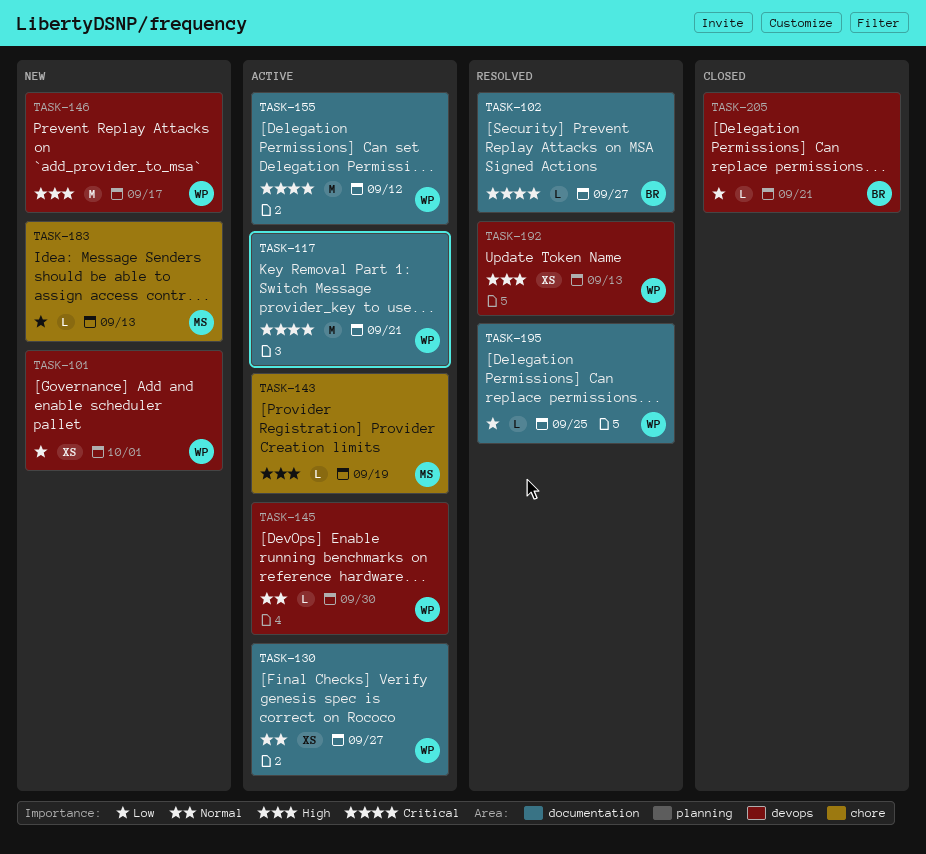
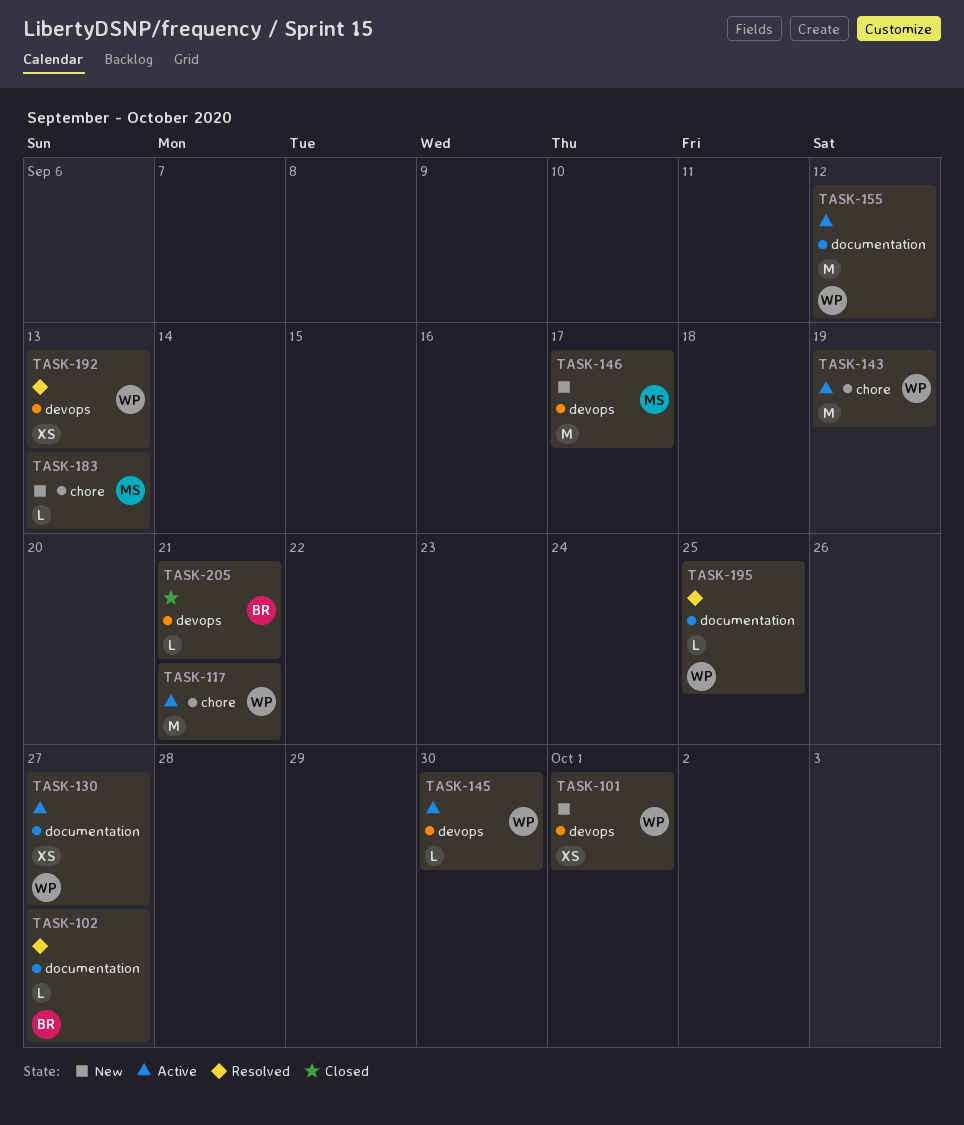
TASK-117, label: documentation -> chore
TASK-143, owner: MS -> WP
TASK-143, estimate: L -> M
TASK-146, owner: WP -> MS

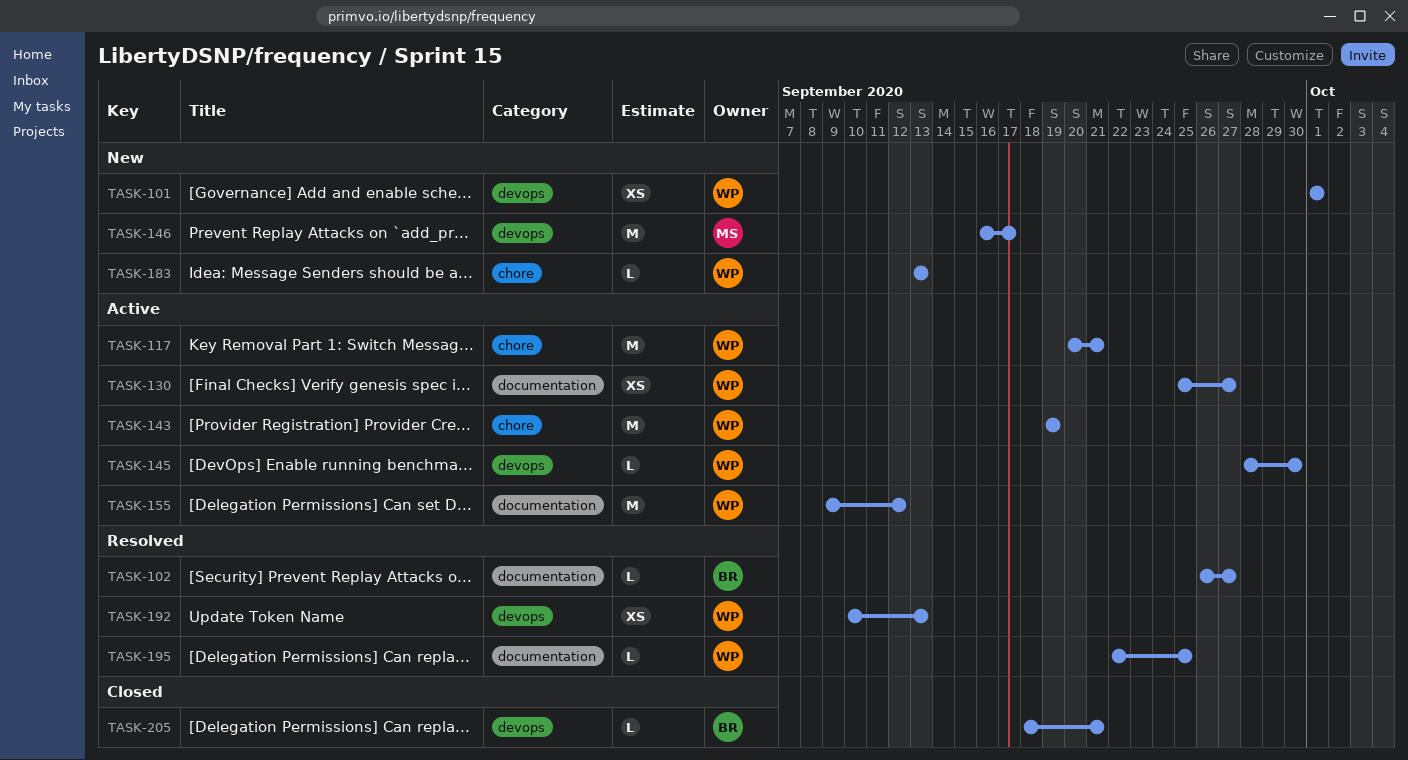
TASK-183, owner: MS -> WP

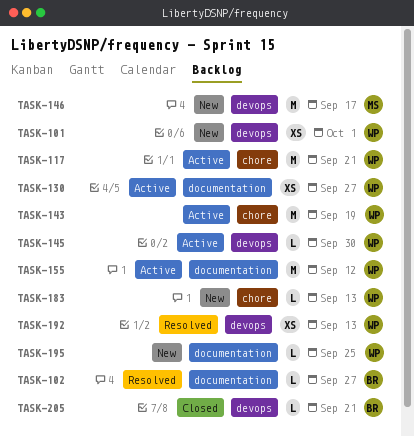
TASK-195, status: Resolved -> New

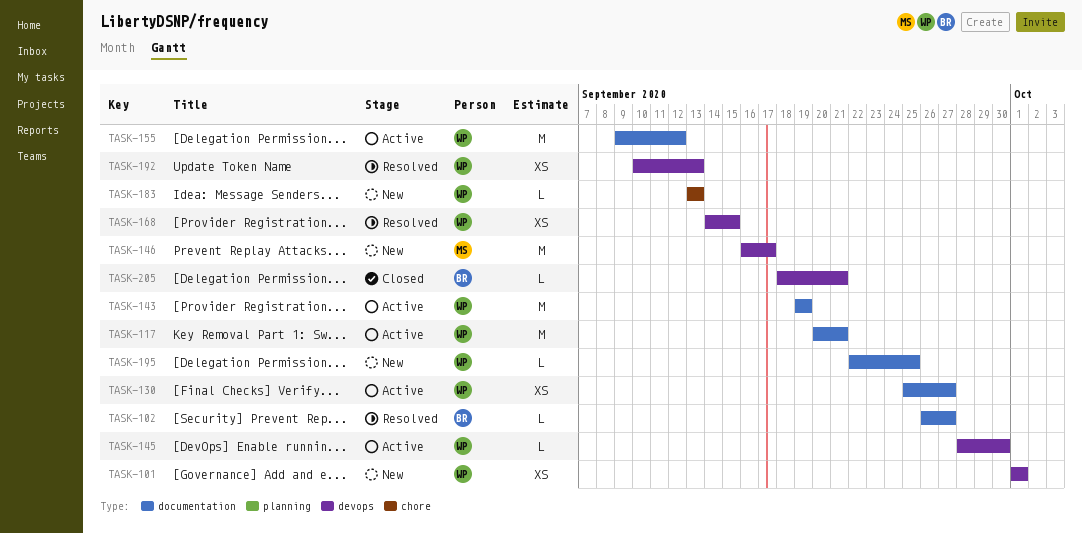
TASK-117, label: chore -> documentation
TASK-143, label: chore -> documentation
TASK-168: none -> present

